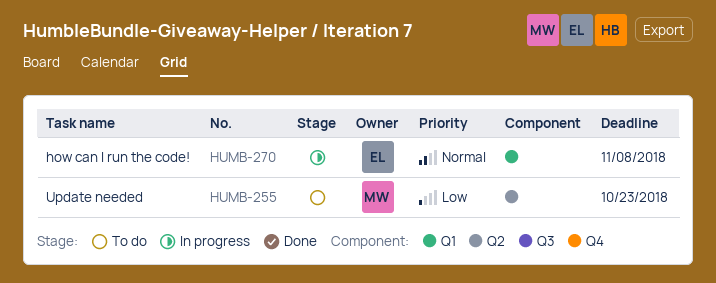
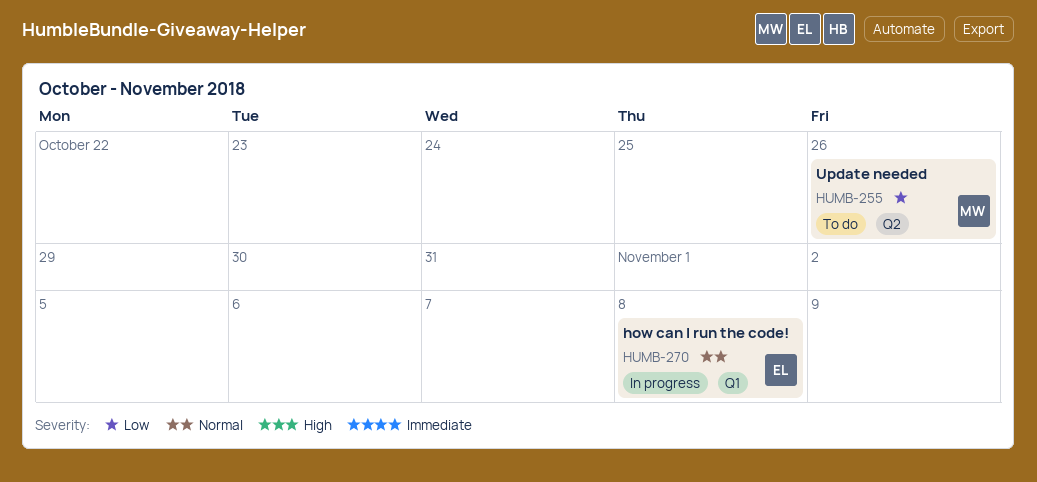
HUMB-255, due: Oct 23 -> Oct 26

